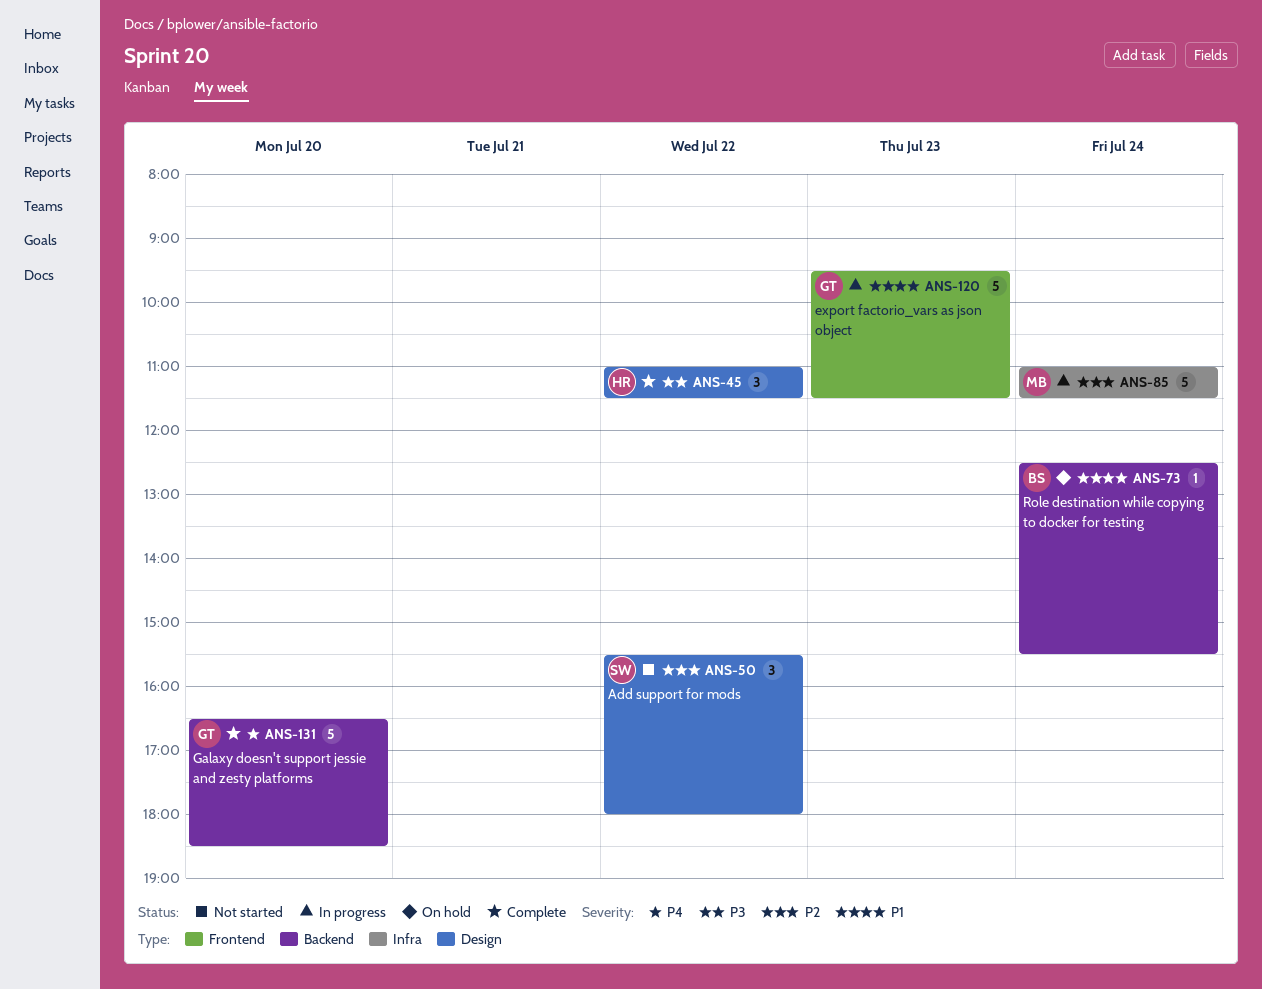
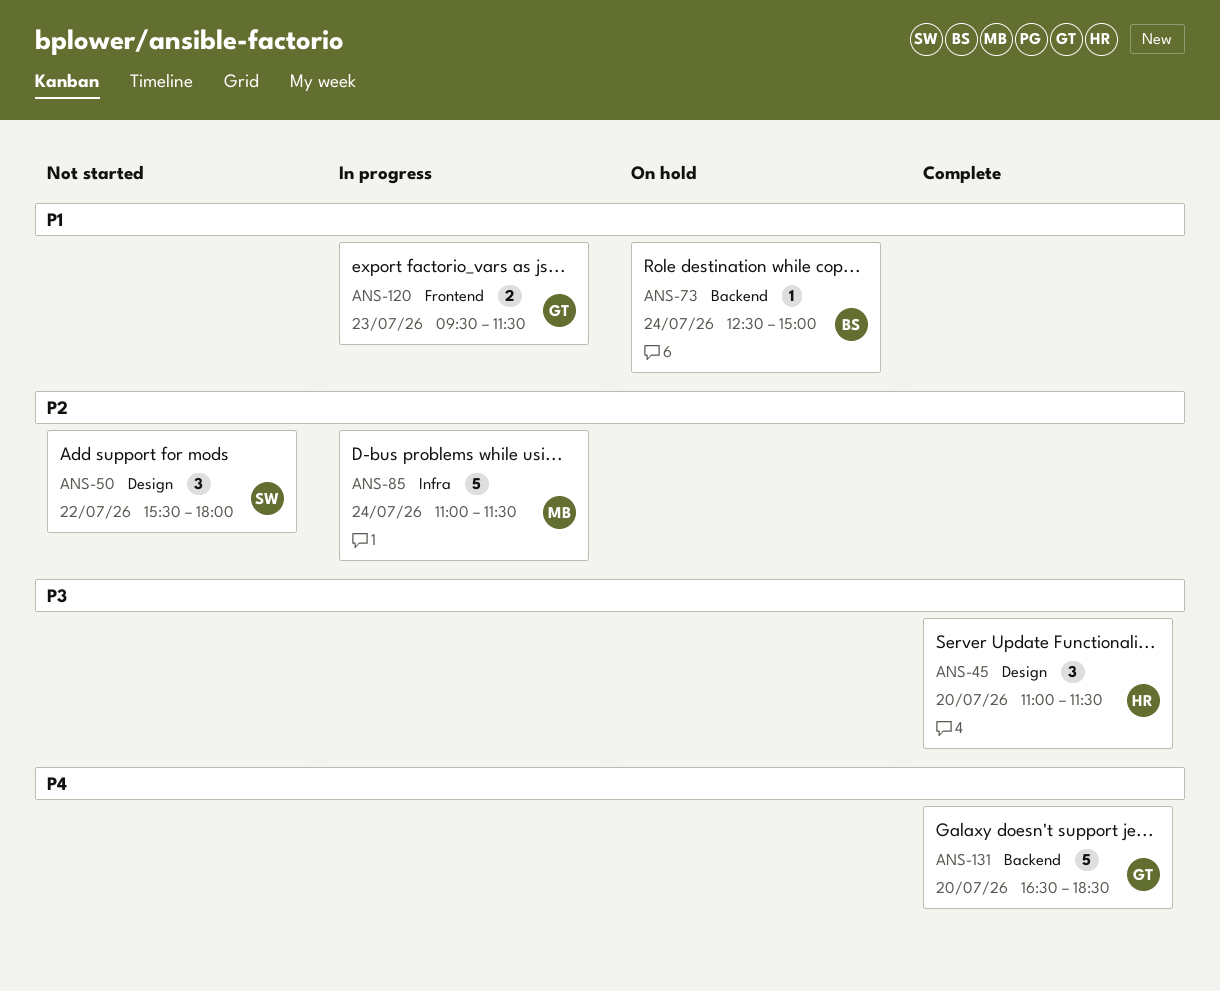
ANS-45, day: Jul 22 -> Jul 20
ANS-73, ends: 15:30 -> 15:00
ANS-120, estimate: 5 -> 2

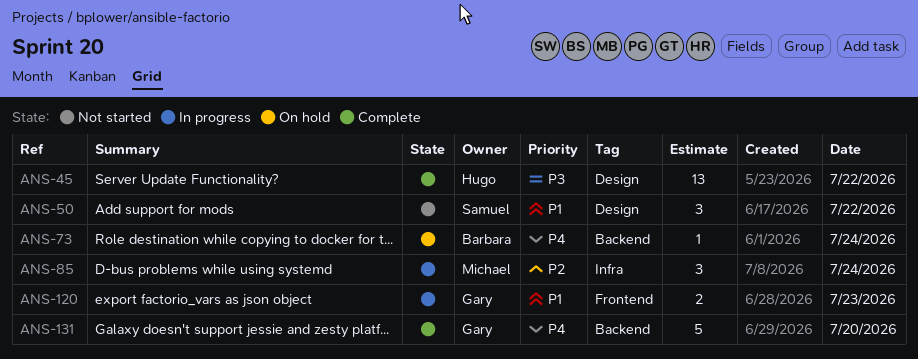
ANS-45, estimate: 3 -> 13
ANS-45, day: Jul 20 -> Jul 22
ANS-50, priority: P2 -> P1
ANS-73, priority: P1 -> P4
ANS-85, estimate: 5 -> 3

